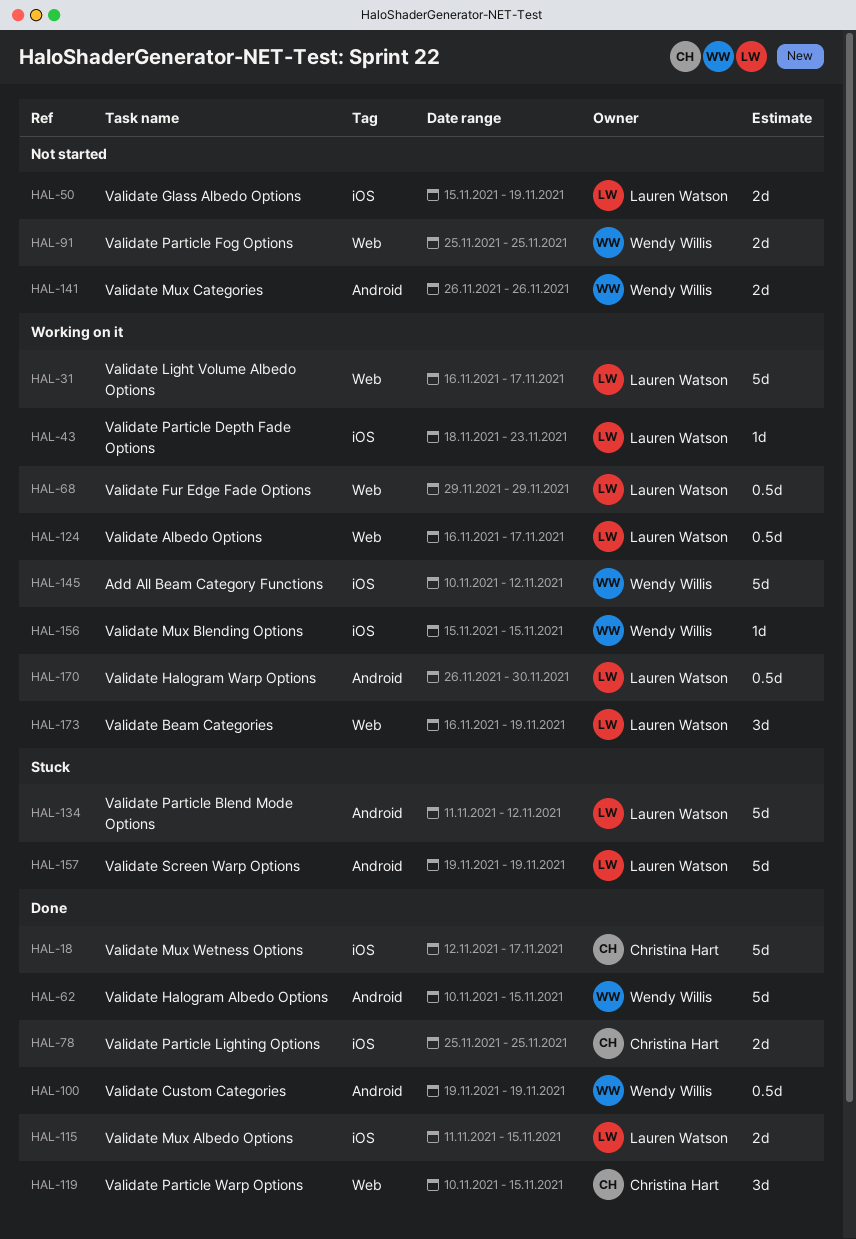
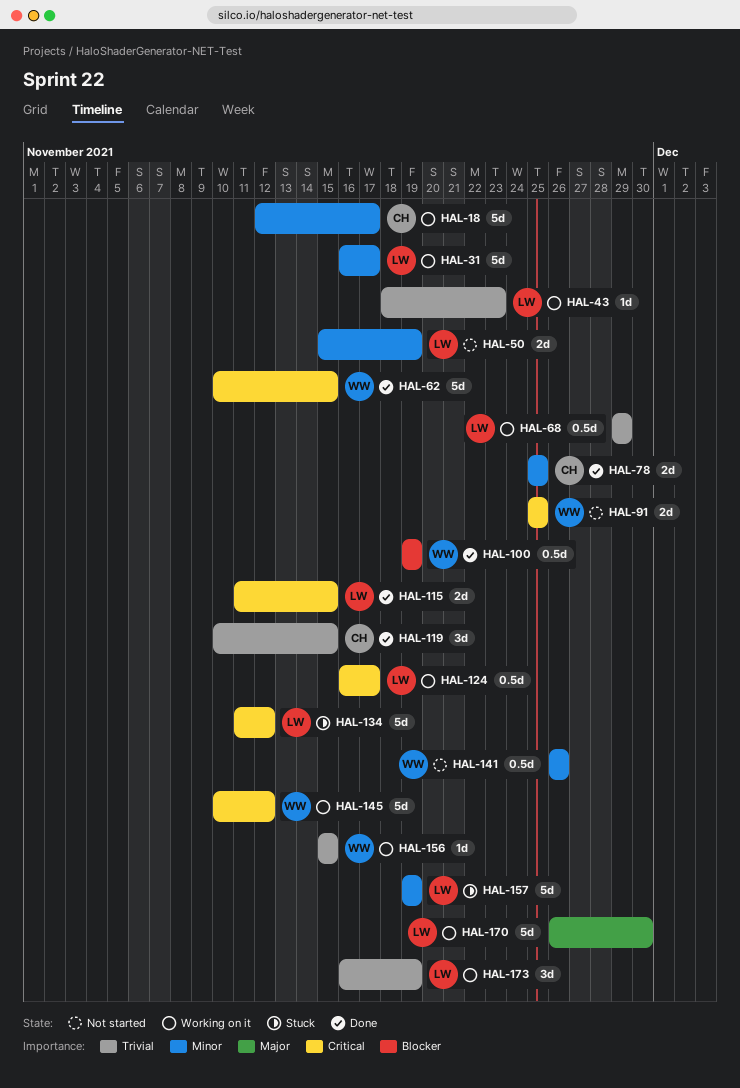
HAL-18, status: Done -> Working on it
HAL-141, estimate: 2d -> 0.5d
HAL-170, estimate: 0.5d -> 5d

